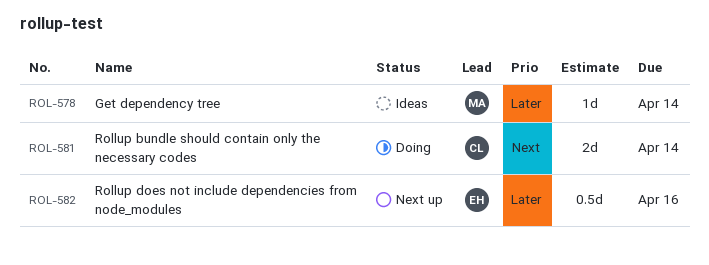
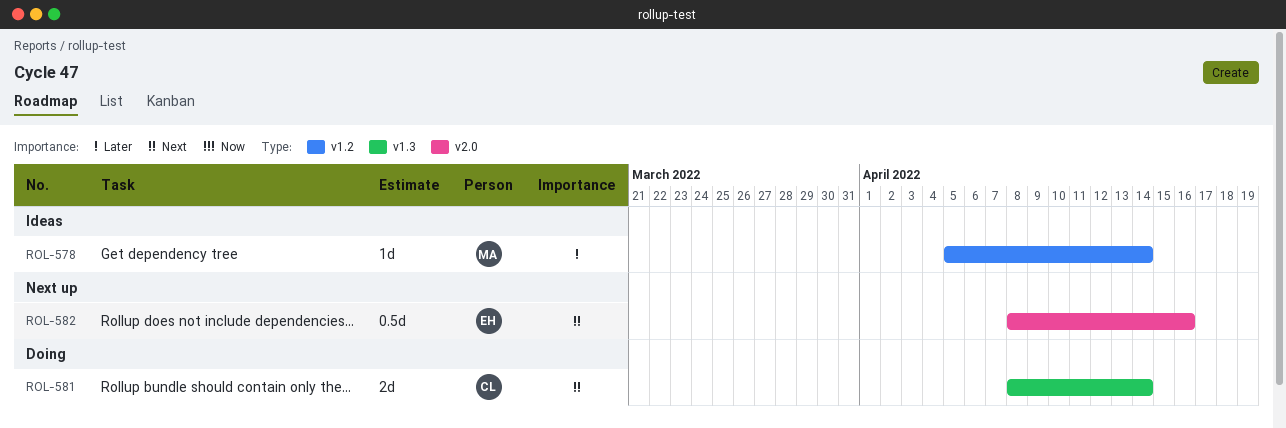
ROL-582, priority: Later -> Next

